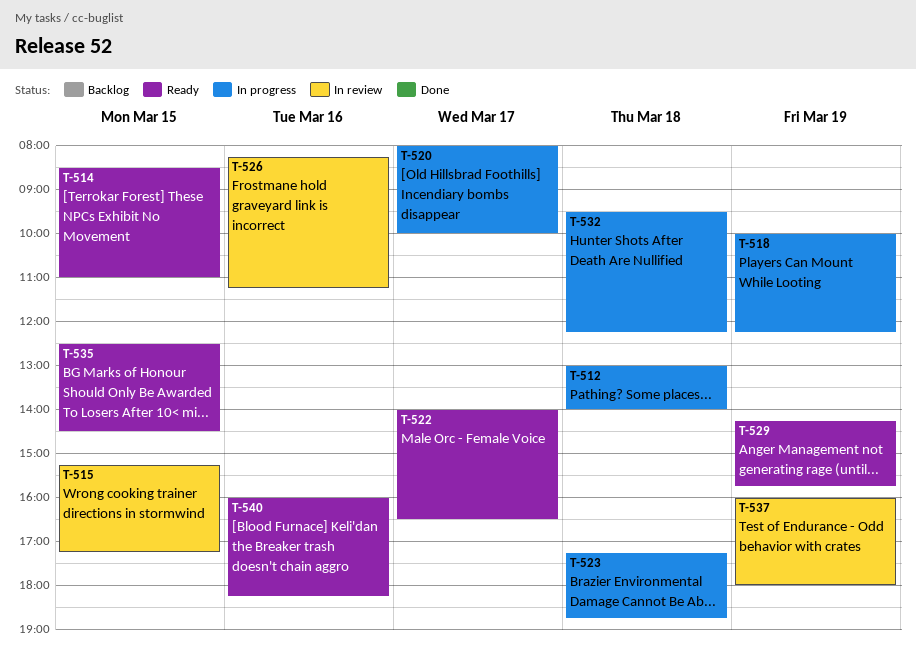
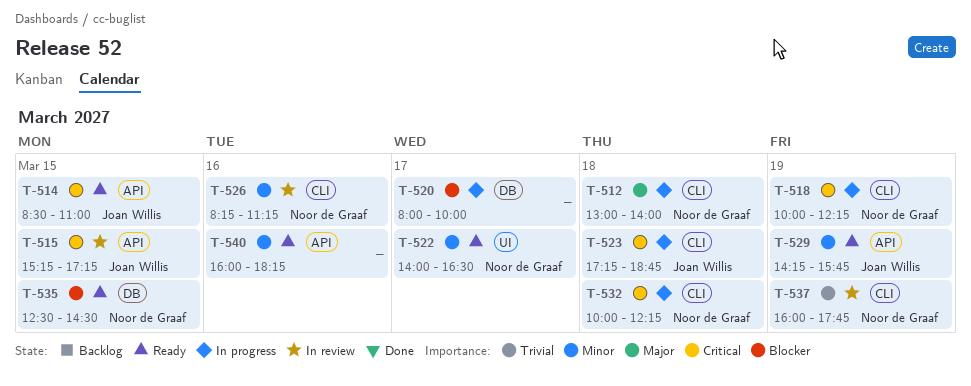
T-532, begins: 09:30 -> 10:00
T-537, ends: 18:00 -> 17:45

